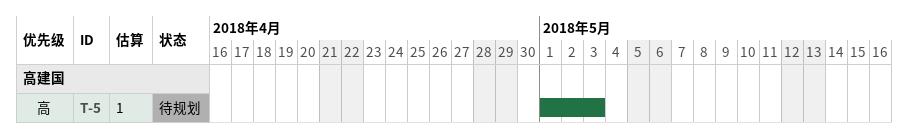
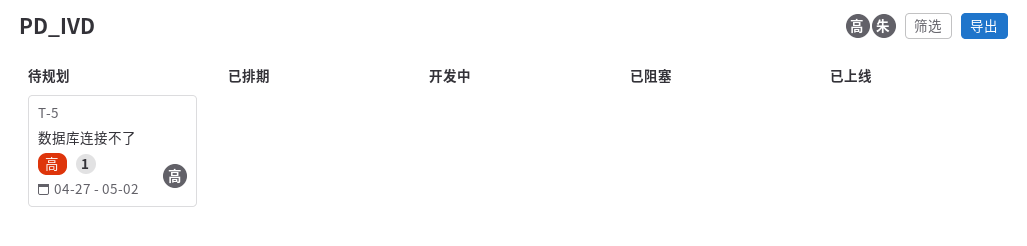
T-5, start: May 1 -> Apr 27
T-5, due: May 3 -> May 2

